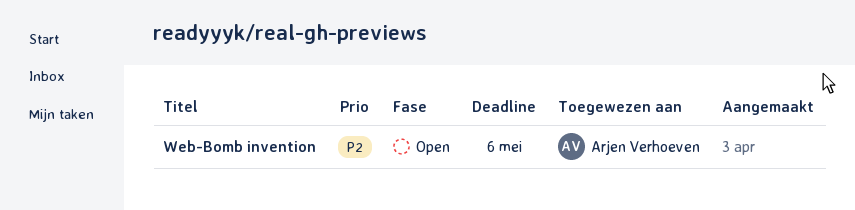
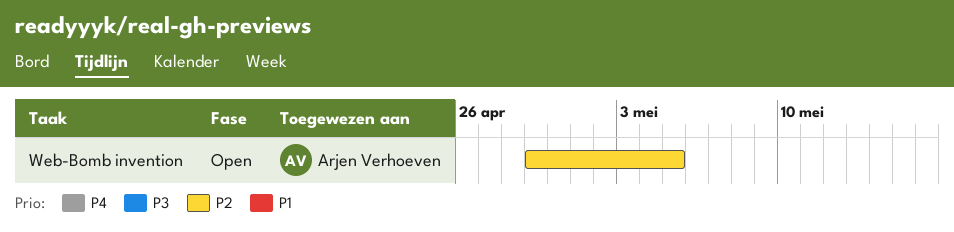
Web-Bomb invention, due: May 6 -> May 5

